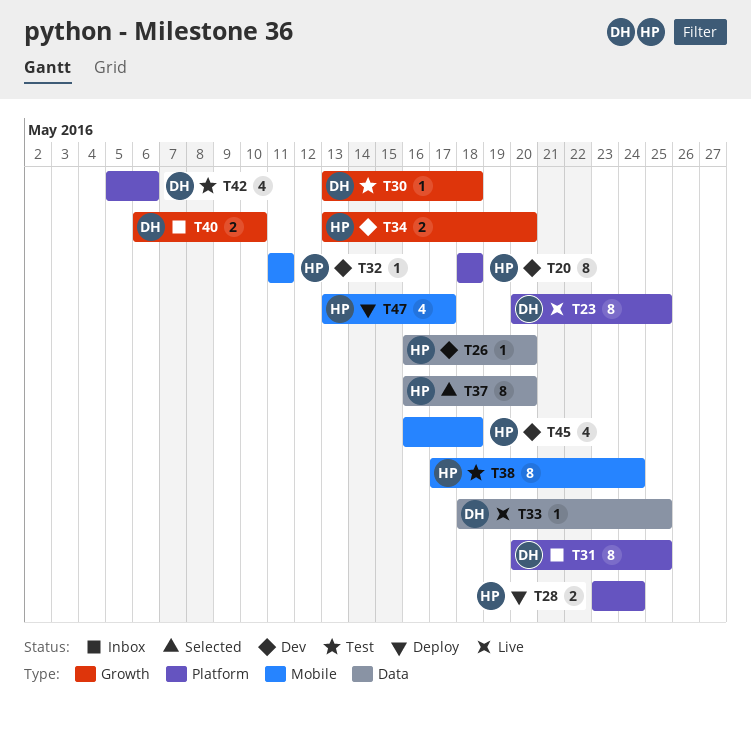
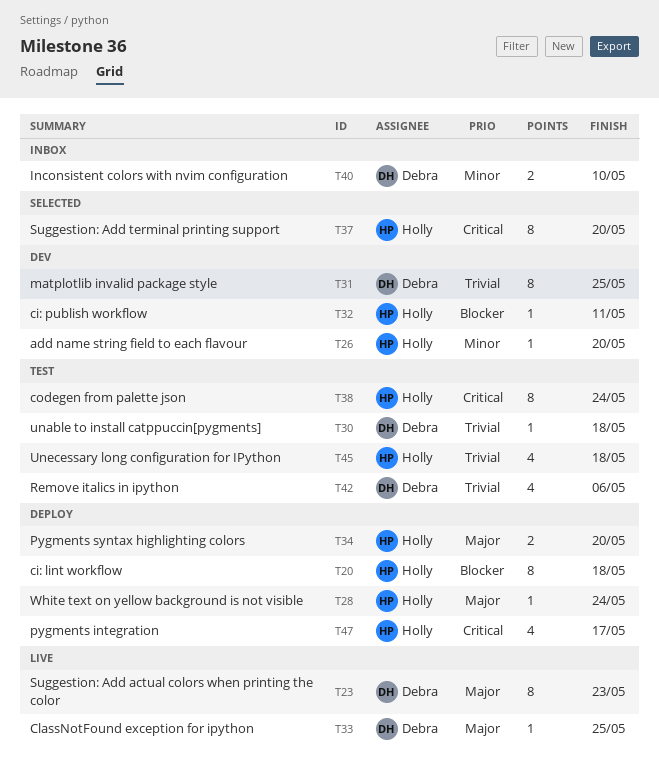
T20, status: Dev -> Deploy
T23, due: May 25 -> May 23
T28, estimate: 2 -> 1
T31, status: Inbox -> Dev
T34, status: Dev -> Deploy
T45, status: Dev -> Test

